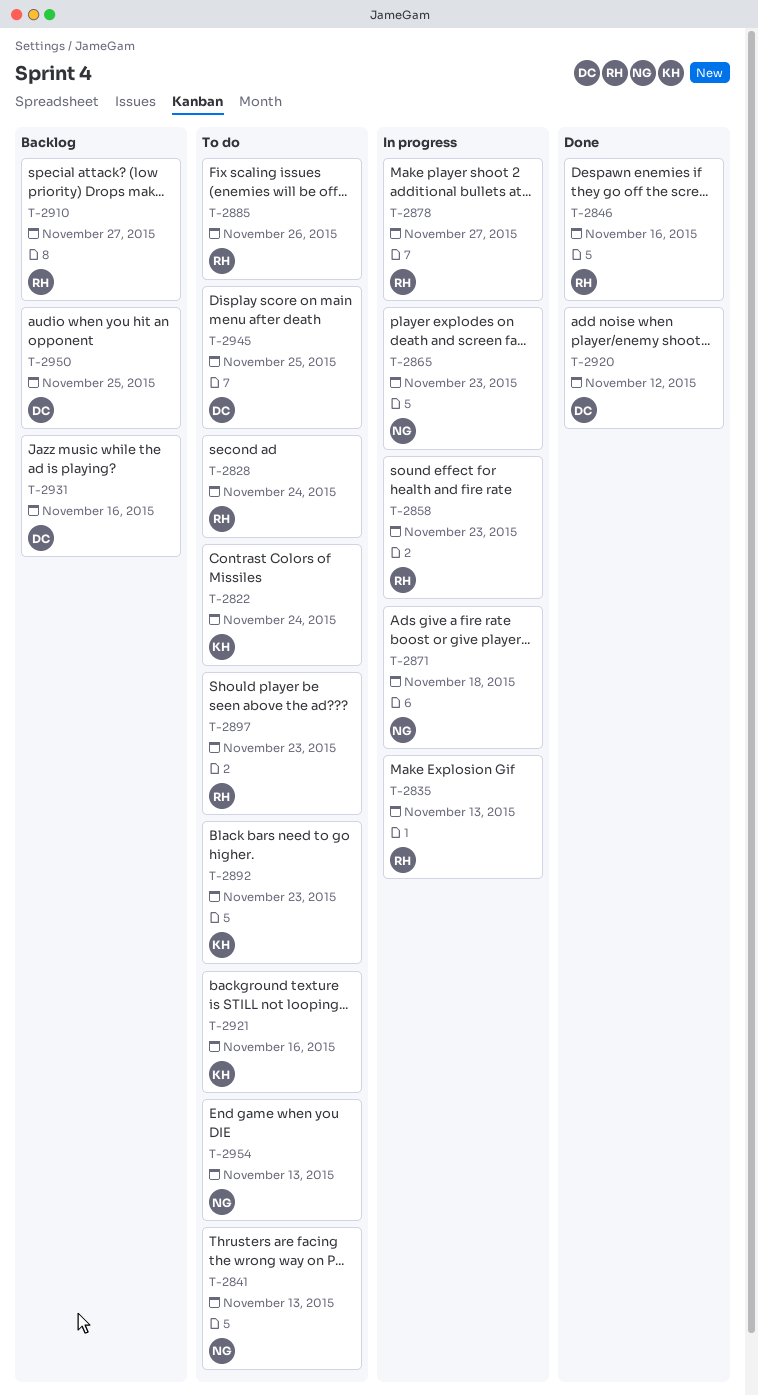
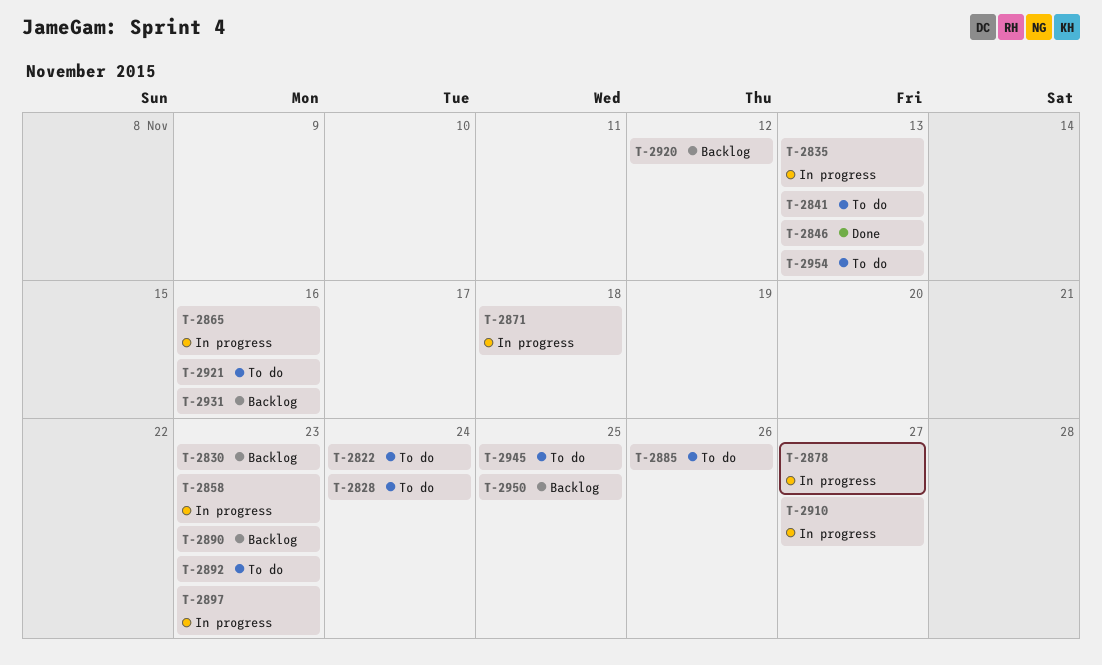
T-2830: none -> present
T-2846, due: Nov 16 -> Nov 13
T-2865, due: Nov 23 -> Nov 16
T-2890: none -> present
T-2897, status: To do -> In progress
T-2910, status: Backlog -> In progress
T-2920, status: Done -> Backlog

